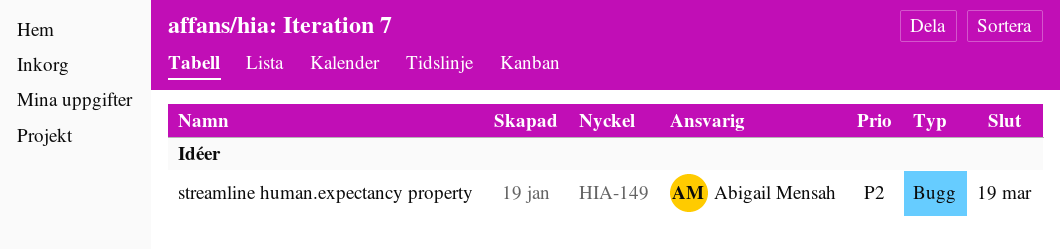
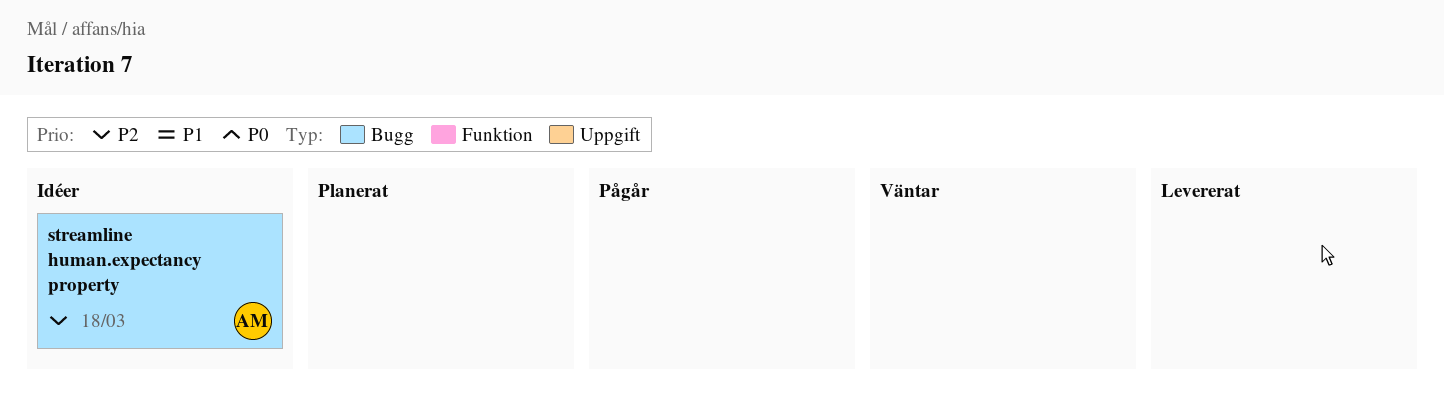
streamline human.expectancy property, due: Mar 19 -> Mar 18

